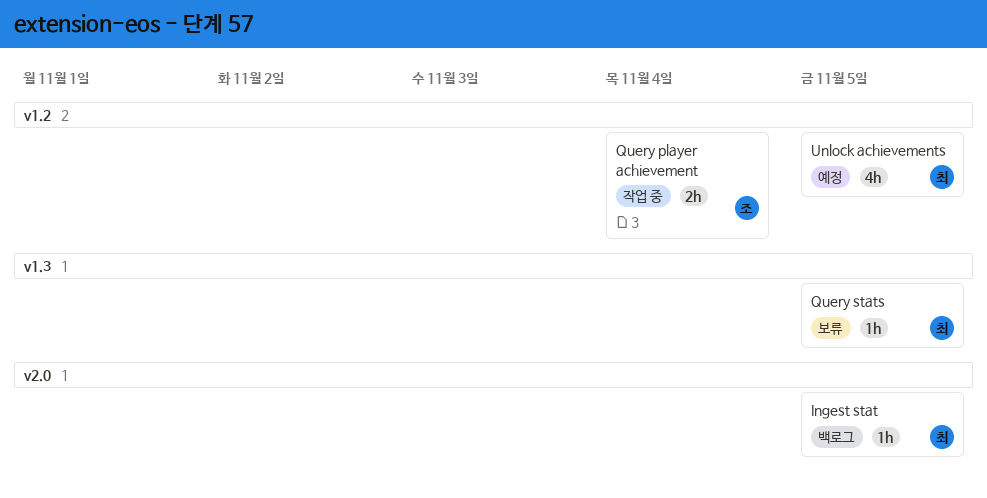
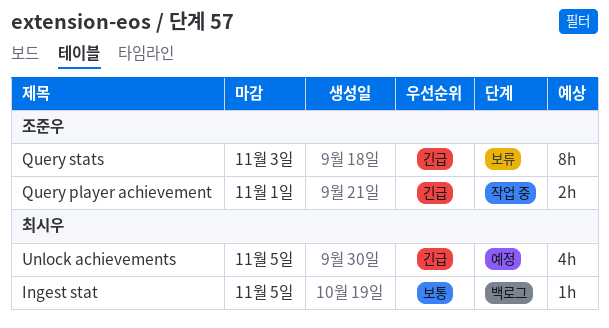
Query player achievement, due: Nov 4 -> Nov 1
Query stats, owner: 최시우 -> 조준우
Query stats, estimate: 1h -> 8h
Query stats, due: Nov 5 -> Nov 3

